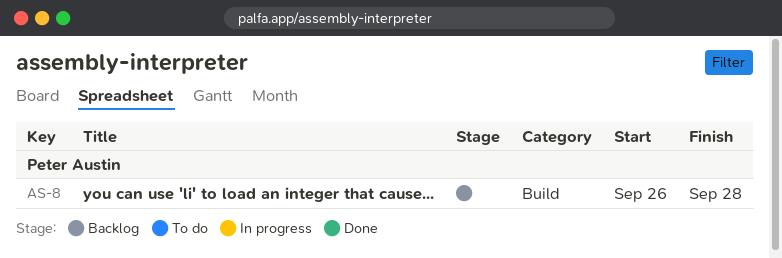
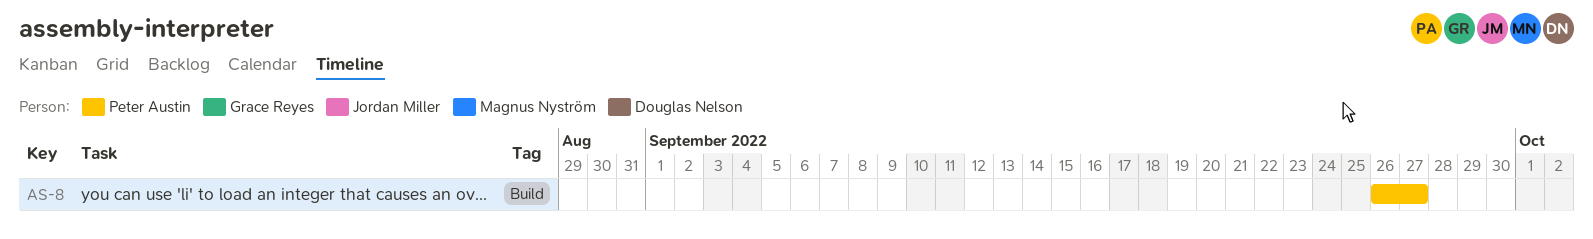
AS-8, due: Sep 28 -> Sep 27

